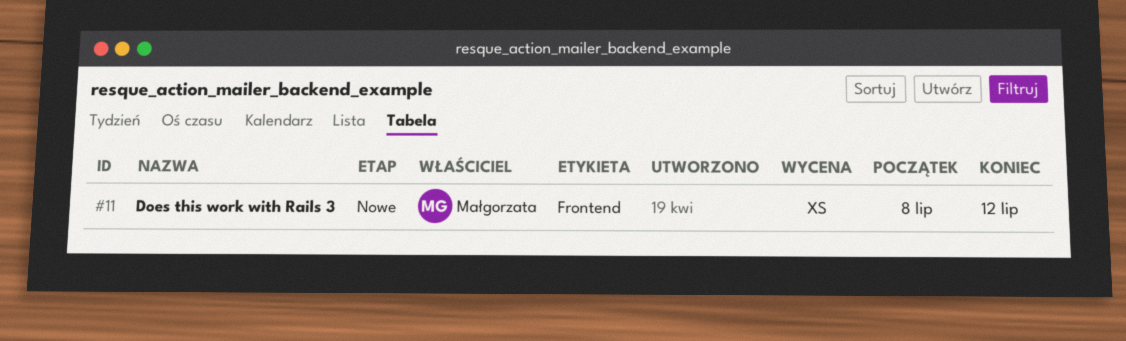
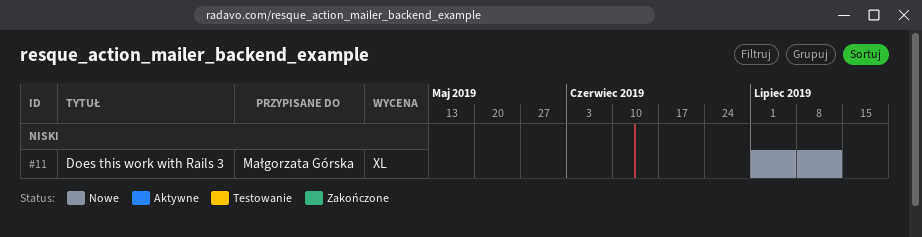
#11, estimate: XS -> XL
#11, start: Jul 8 -> Jul 1

